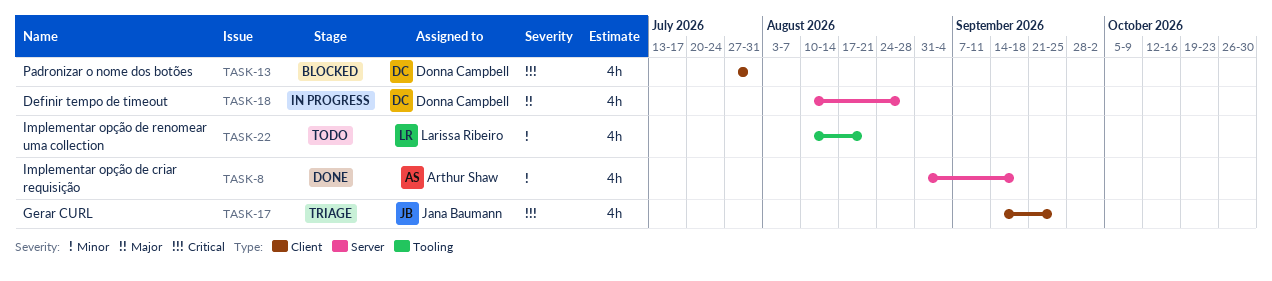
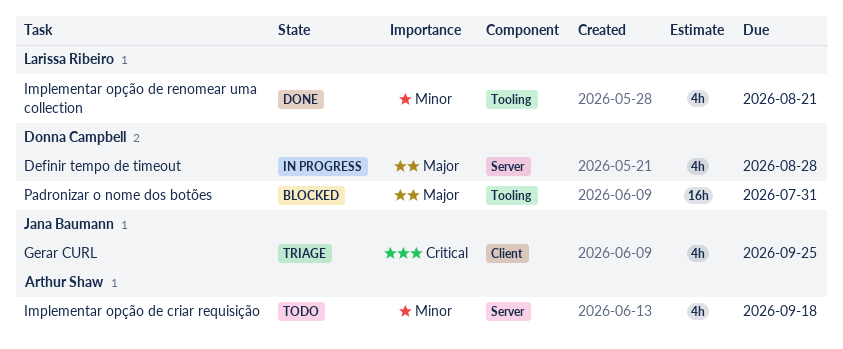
Implementar opção de criar requisição, status: Done -> Todo
Implementar opção de renomear uma collection, status: Todo -> Done
Padronizar o nome dos botões, priority: Critical -> Major
Padronizar o nome dos botões, label: Client -> Tooling
Padronizar o nome dos botões, estimate: 4h -> 16h

